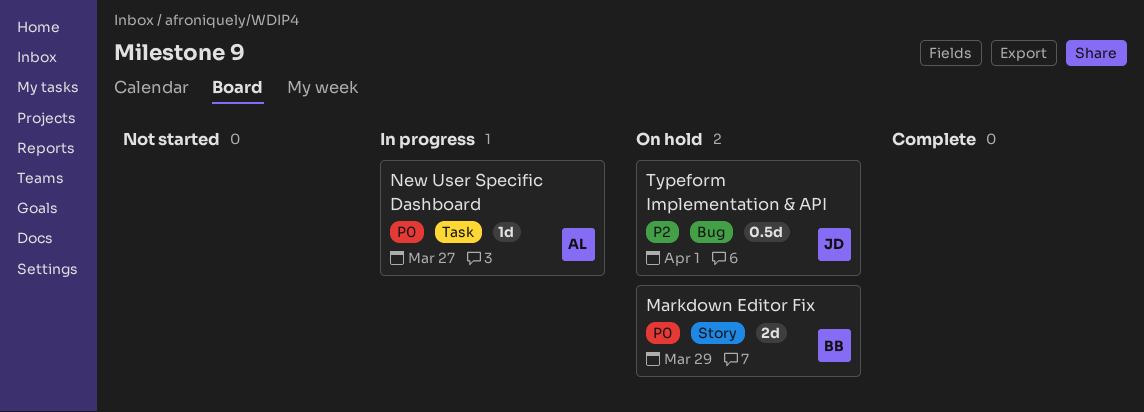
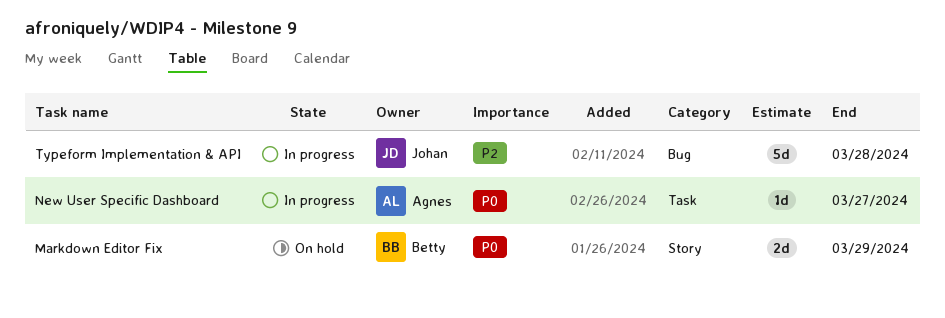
Typeform Implementation & API, status: On hold -> In progress
Typeform Implementation & API, estimate: 0.5d -> 5d
Typeform Implementation & API, due: Apr 1 -> Mar 28

